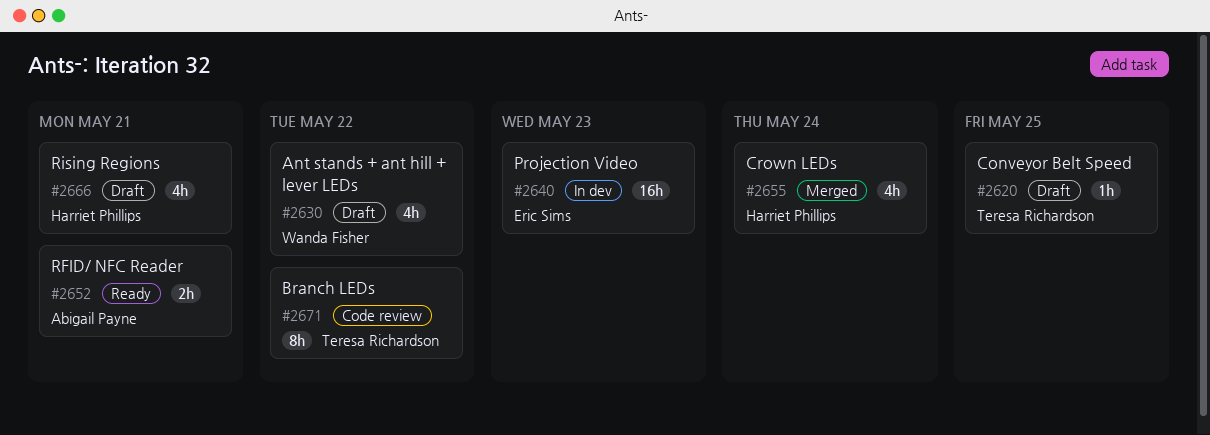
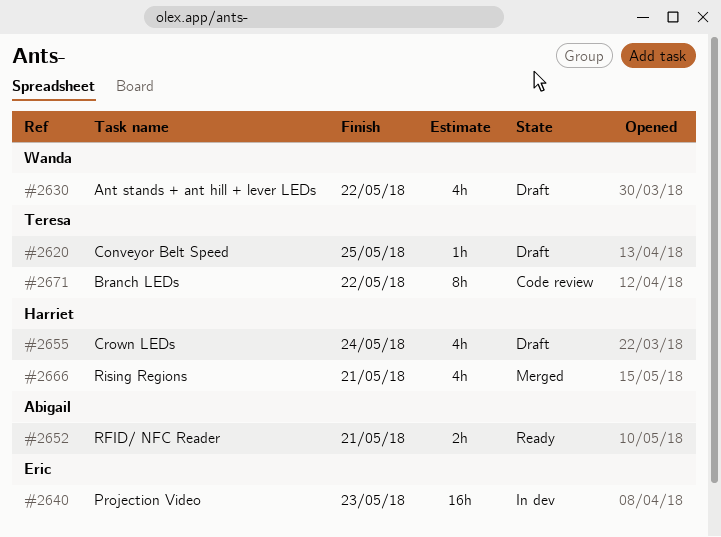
#2655, status: Merged -> Draft
#2666, status: Draft -> Merged

